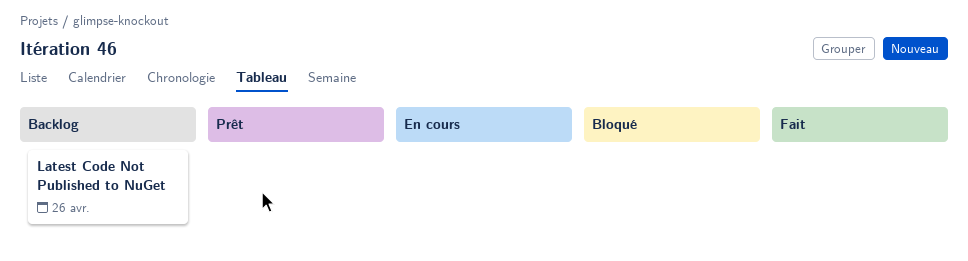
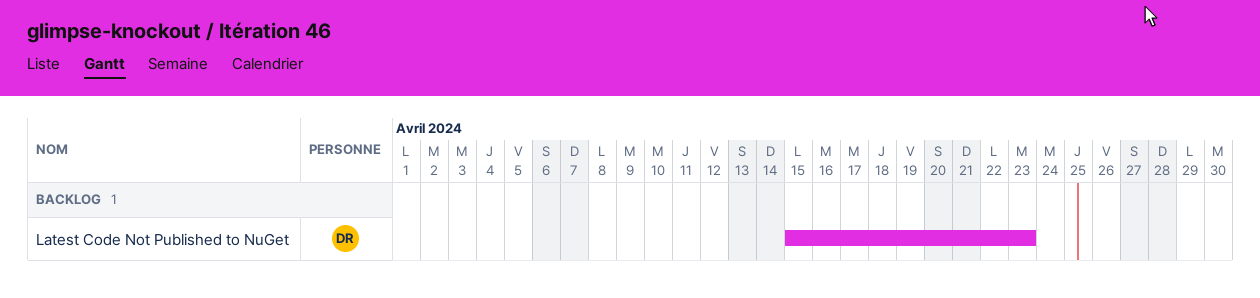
Latest Code Not Published to NuGet, due: Apr 26 -> Apr 23

